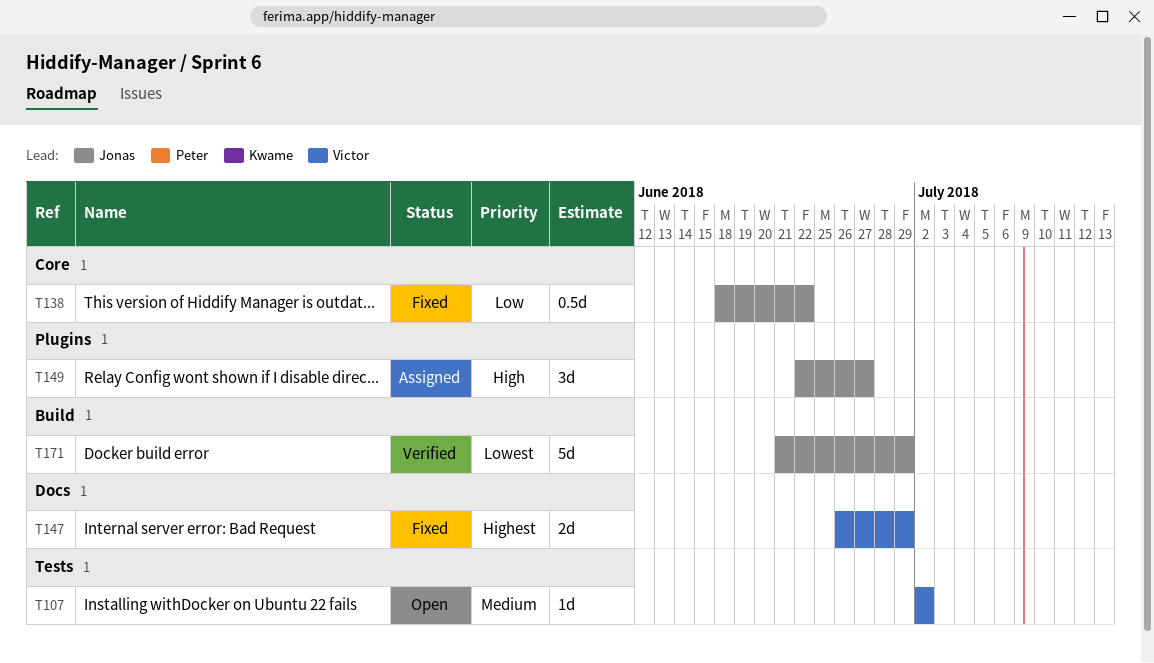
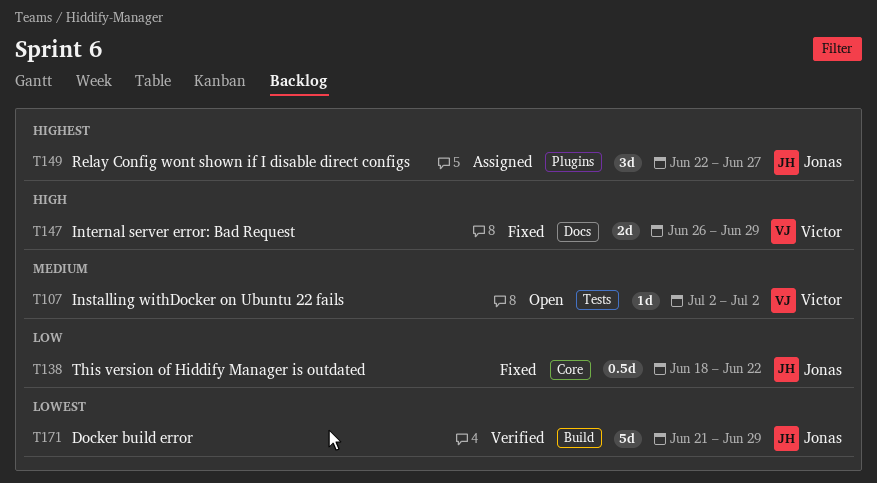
T147, priority: Highest -> High
T149, priority: High -> Highest

